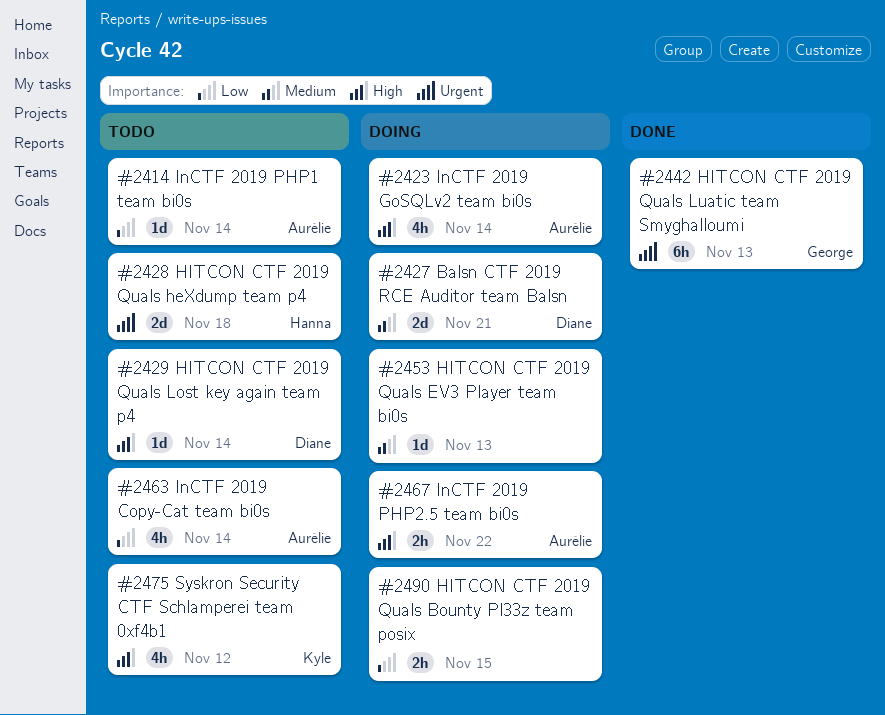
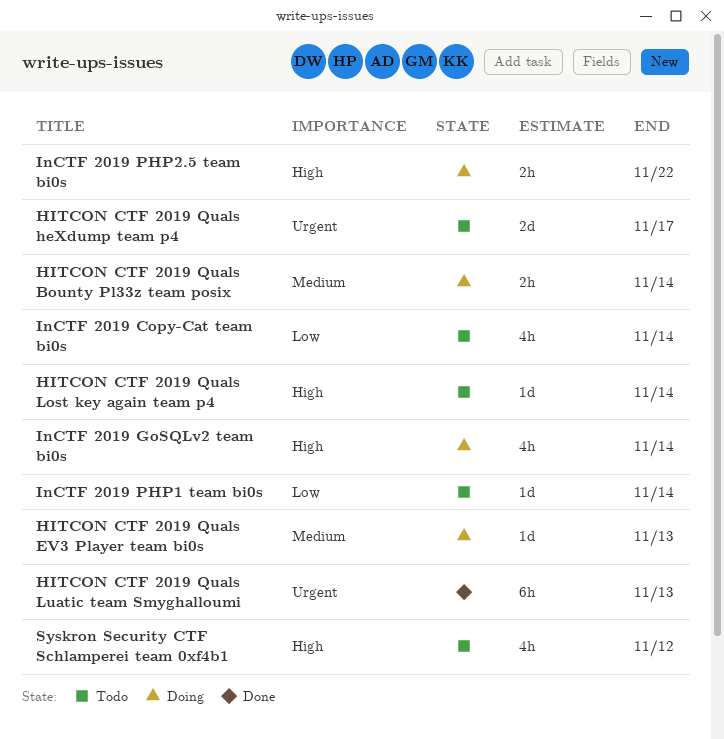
Balsn CTF 2019 RCE Auditor team Balsn: present -> none
HITCON CTF 2019 Quals Bounty Pl33z team posix, priority: Low -> Medium
HITCON CTF 2019 Quals Bounty Pl33z team posix, due: Nov 15 -> Nov 14
HITCON CTF 2019 Quals heXdump team p4, due: Nov 18 -> Nov 17

